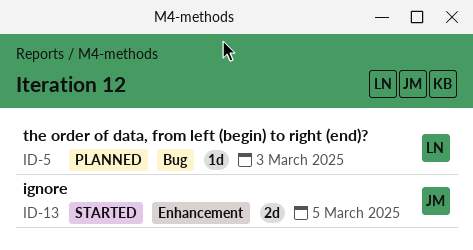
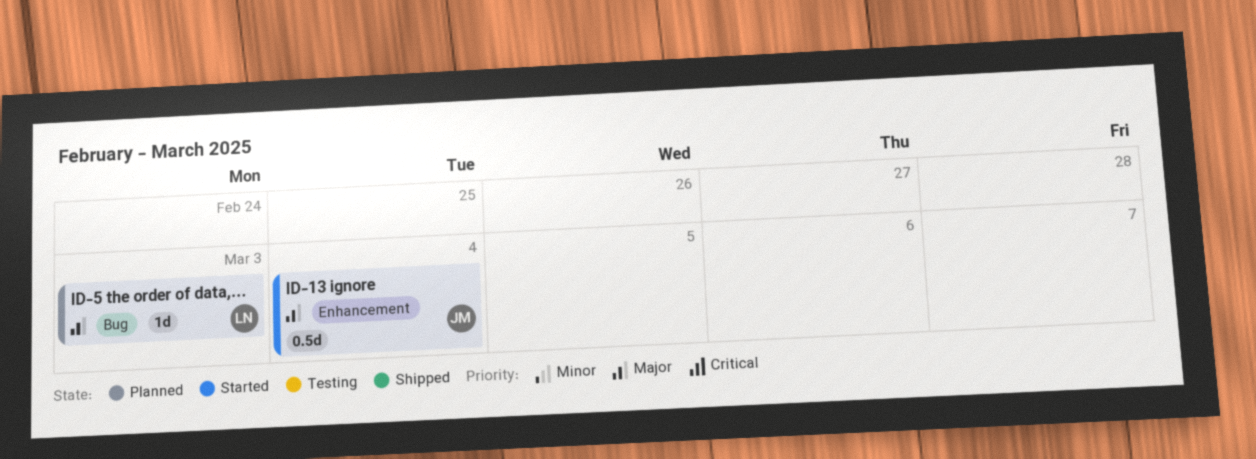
ID-13, estimate: 2d -> 0.5d
ID-13, due: Mar 5 -> Mar 4

